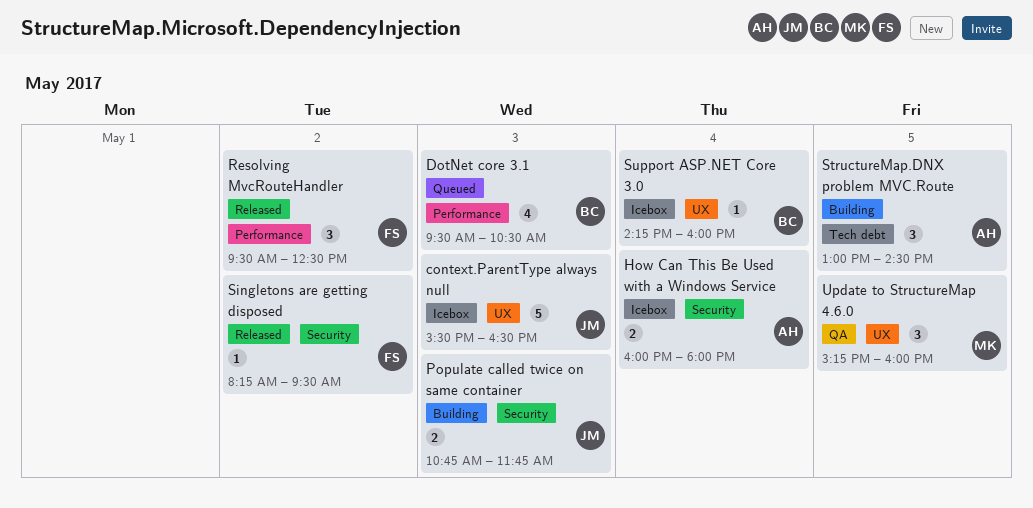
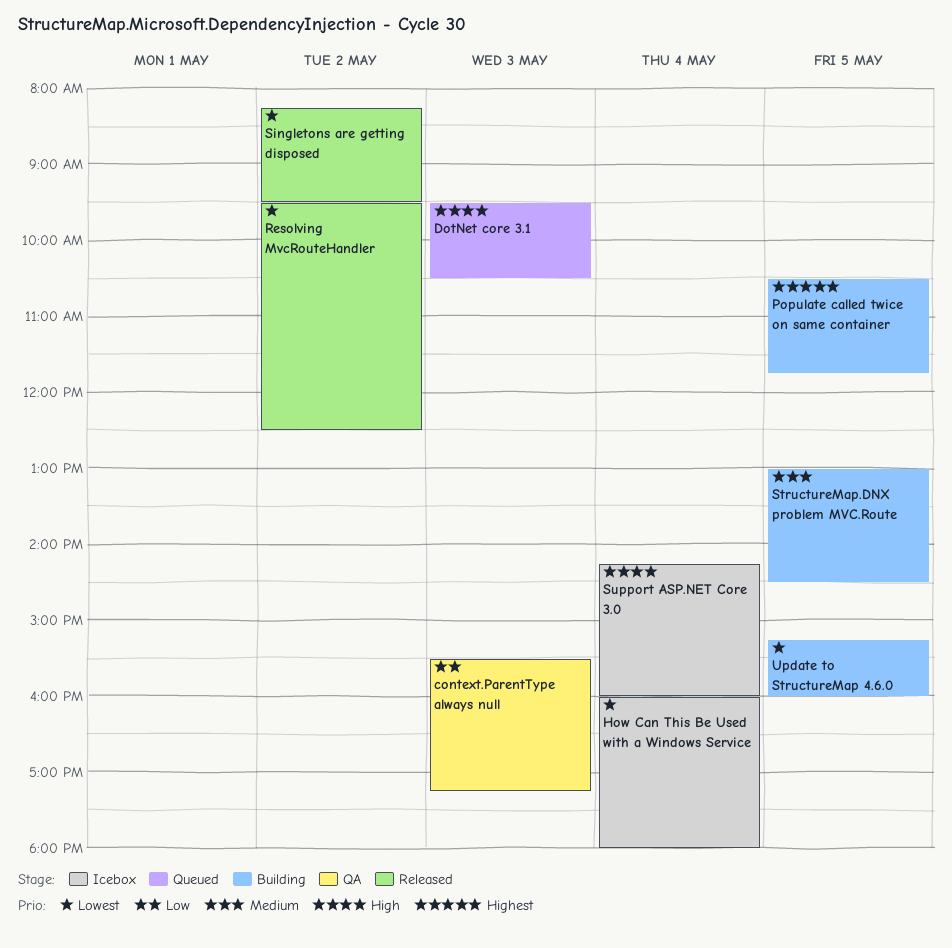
context.ParentType always null, status: Icebox -> QA
context.ParentType always null, ends: 16:30 -> 17:15
Populate called twice on same container, day: May 3 -> May 5
Populate called twice on same container, begins: 10:45 -> 10:30
Update to StructureMap 4.6.0, status: QA -> Building

